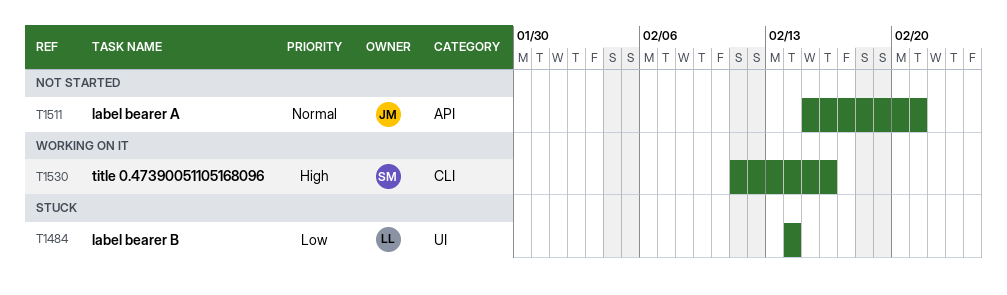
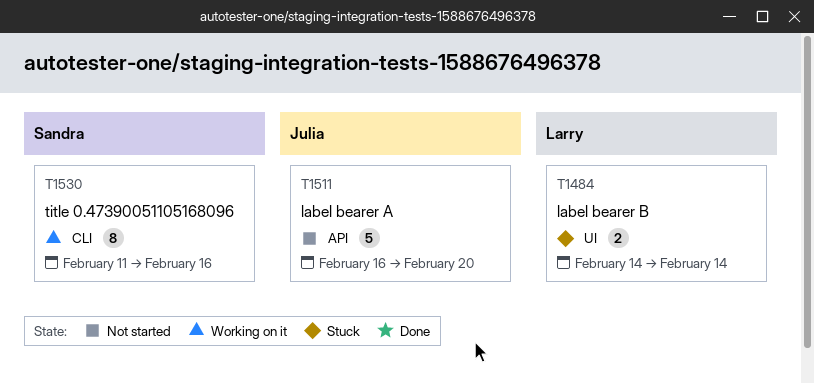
T1511, start: Feb 15 -> Feb 16
T1511, due: Feb 21 -> Feb 20

